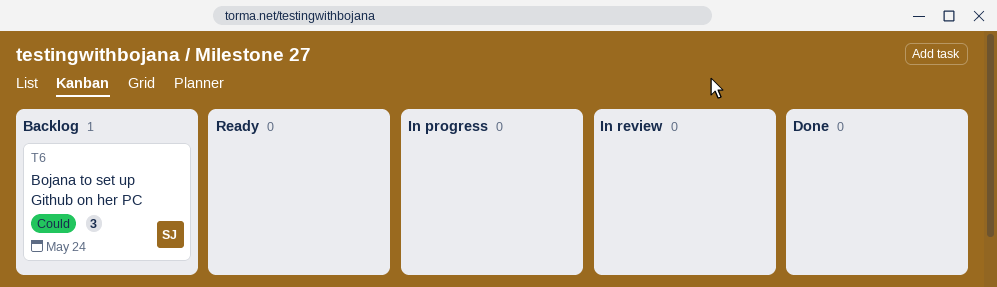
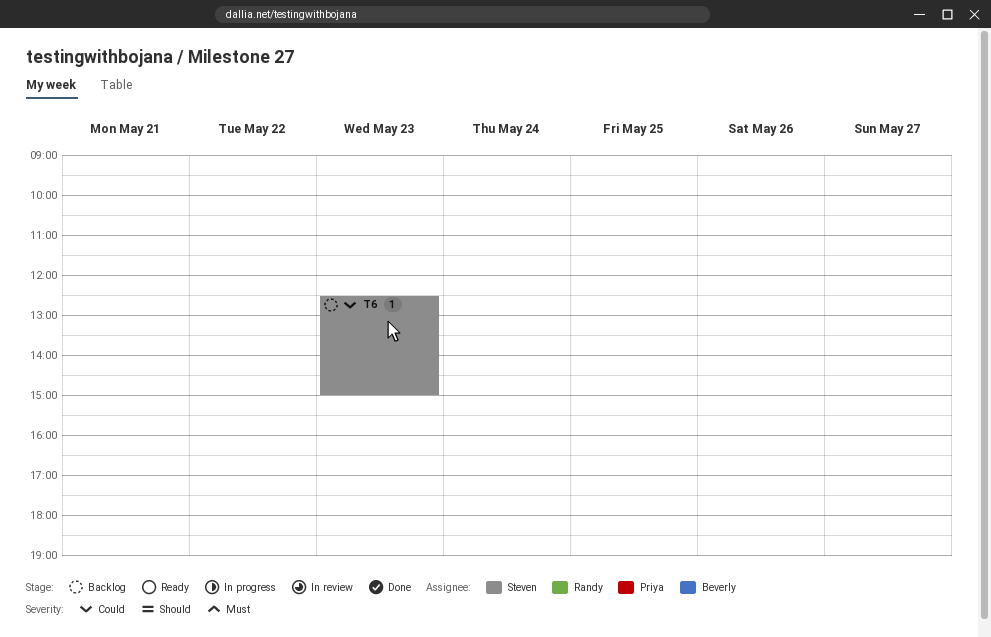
T6, estimate: 3 -> 1
T6, day: May 24 -> May 23

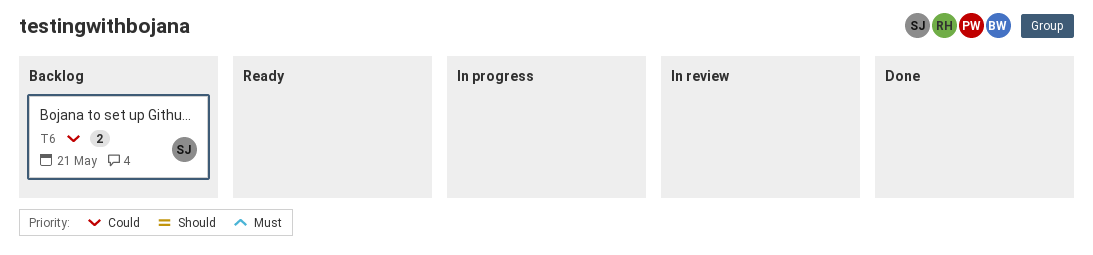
T6, estimate: 1 -> 2
T6, day: May 23 -> May 21

